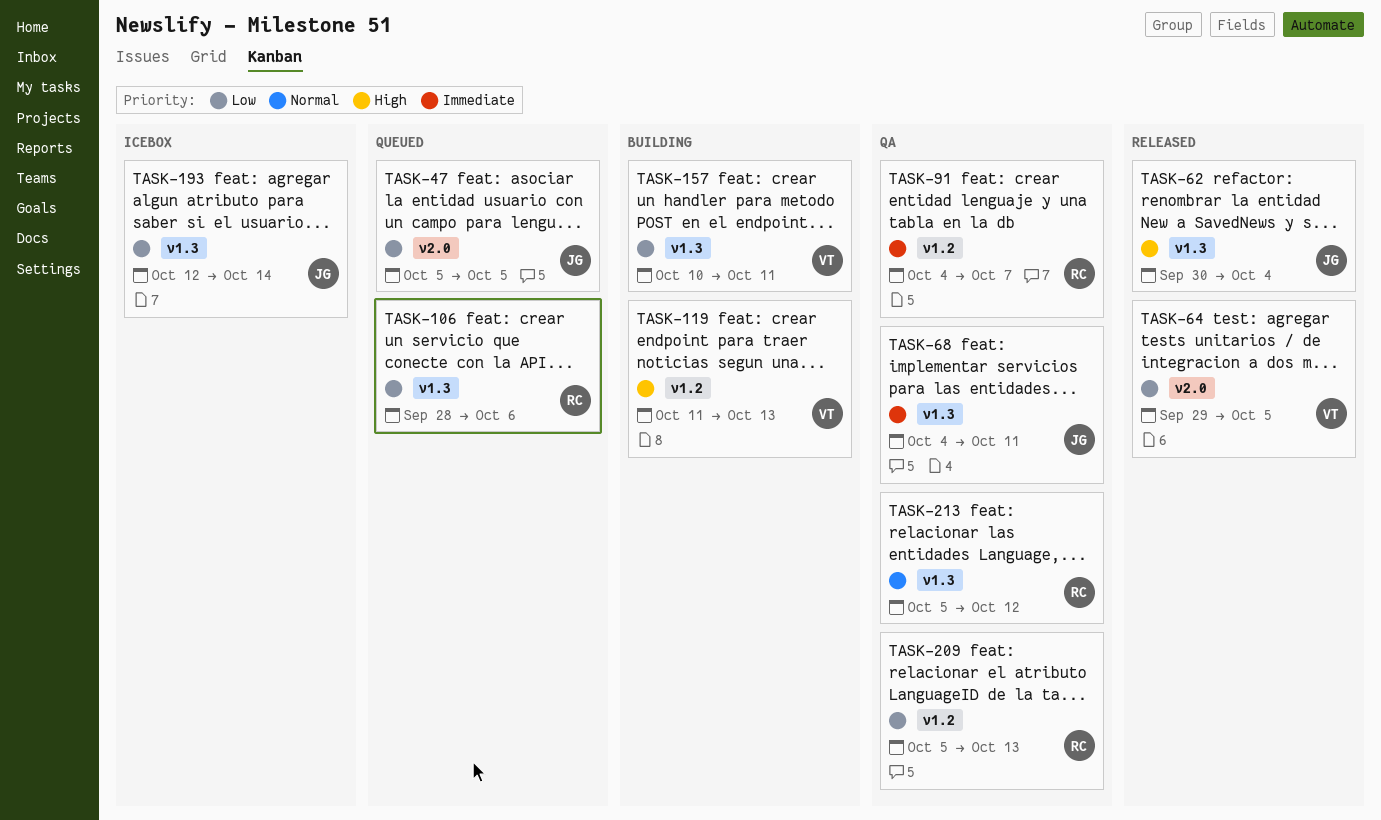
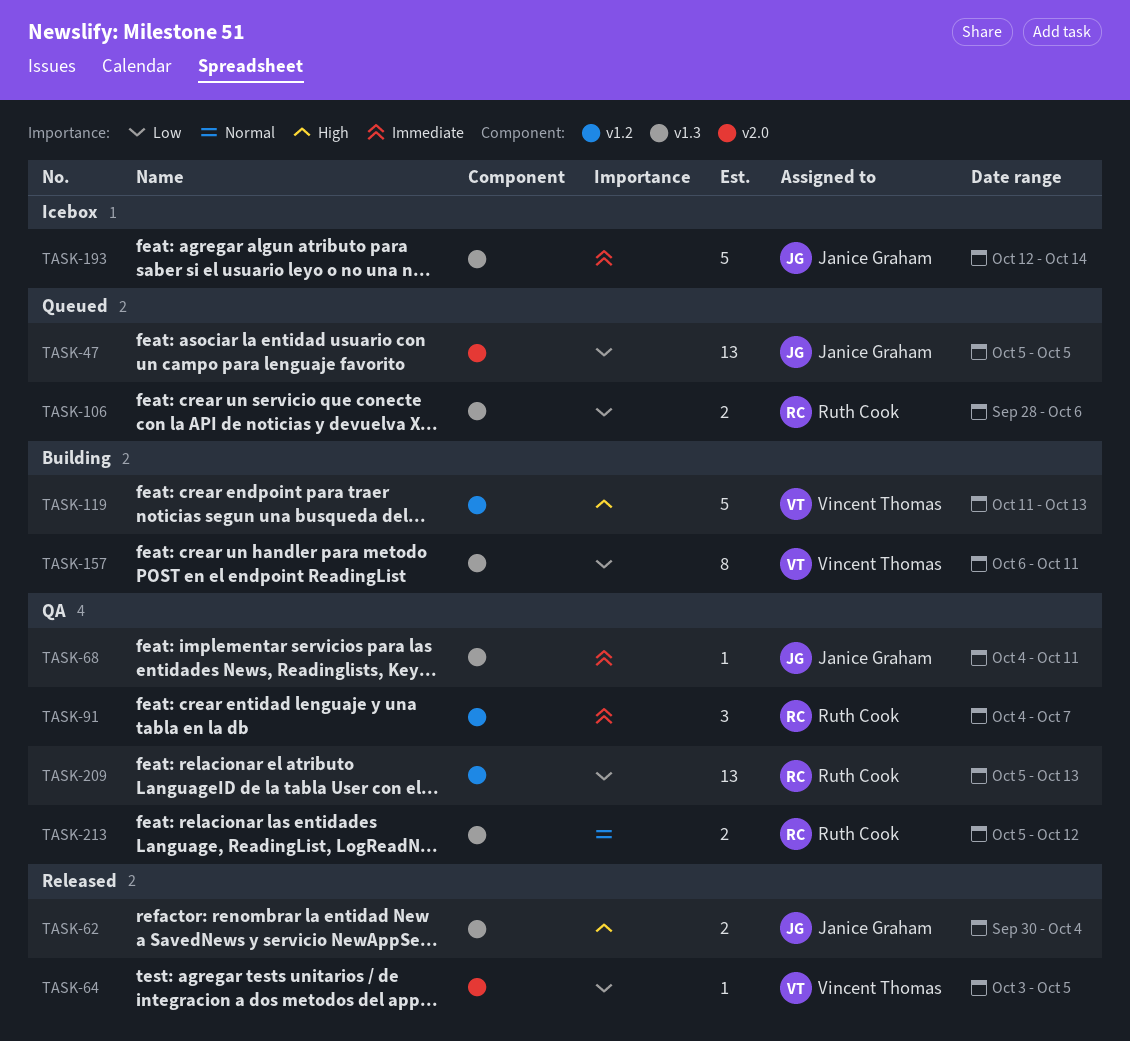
TASK-64, start: Sep 29 -> Oct 3
TASK-157, start: Oct 10 -> Oct 6
TASK-193, priority: Low -> Immediate

